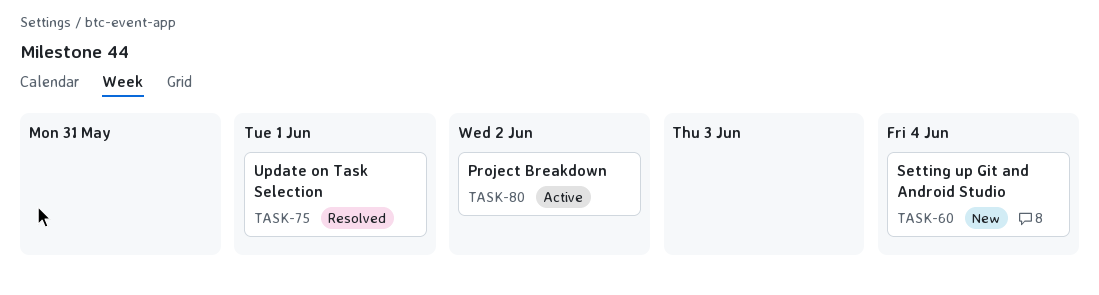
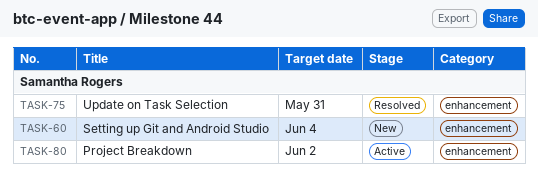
TASK-75, due: Jun 1 -> May 31

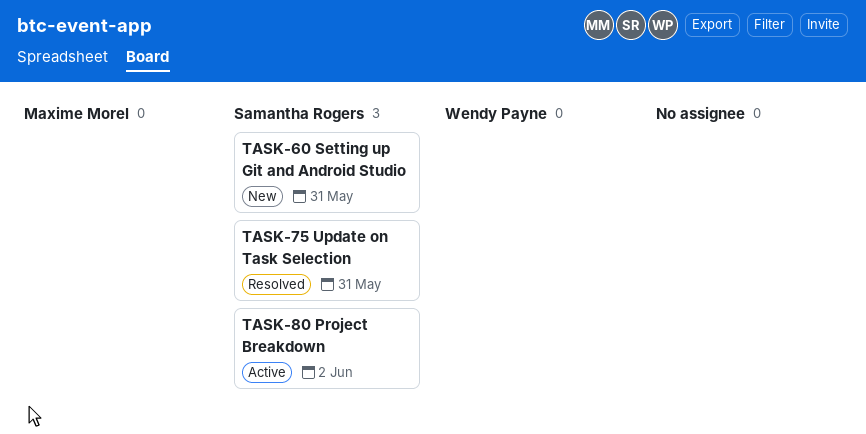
TASK-60, due: Jun 4 -> May 31

